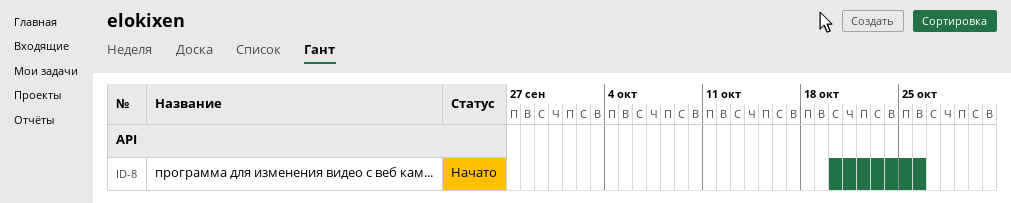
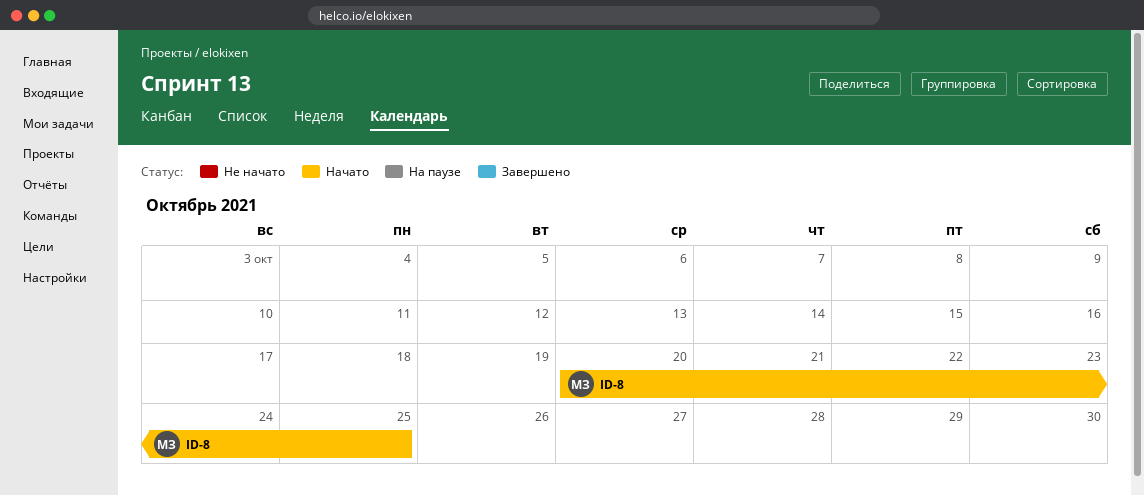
ID-8, due: Oct 26 -> Oct 25

